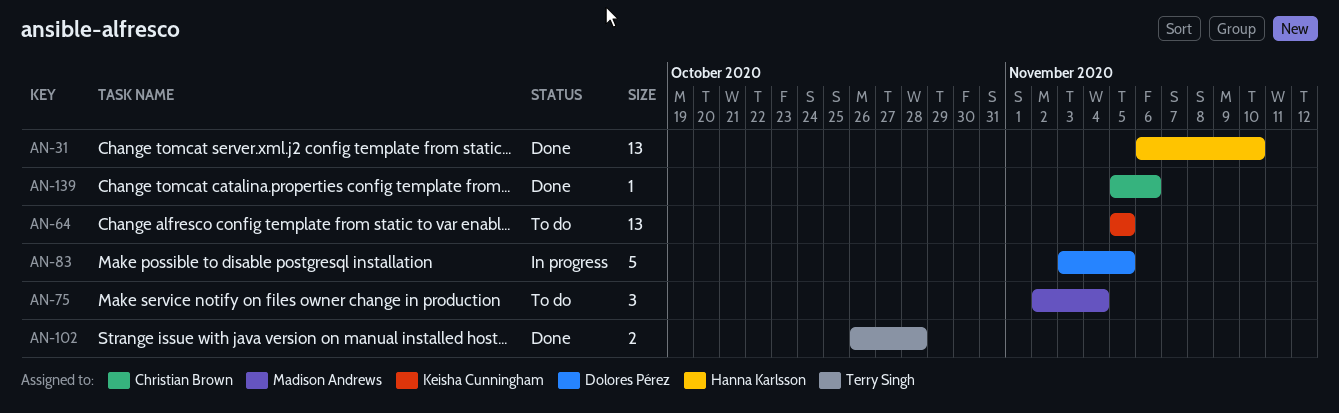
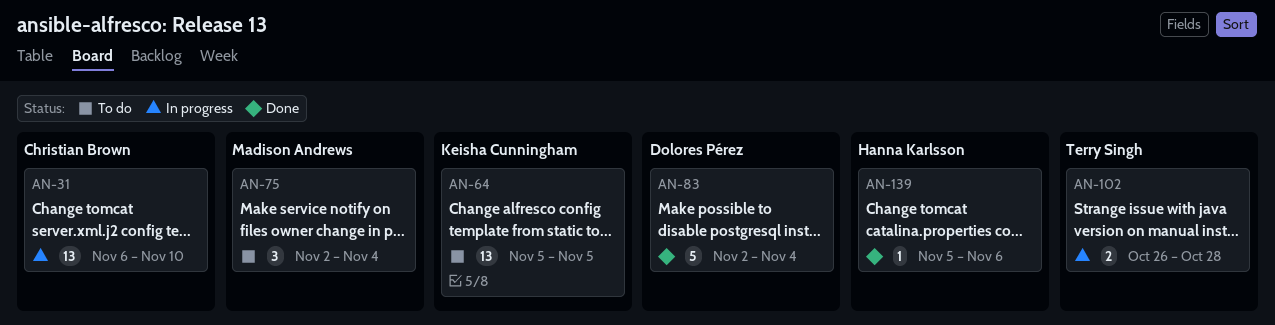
AN-31, status: Done -> In progress
AN-31, owner: Hanna Karlsson -> Christian Brown
AN-83, status: In progress -> Done
AN-83, start: Nov 3 -> Nov 2
AN-83, due: Nov 5 -> Nov 4
AN-102, status: Done -> In progress
AN-139, owner: Christian Brown -> Hanna Karlsson

